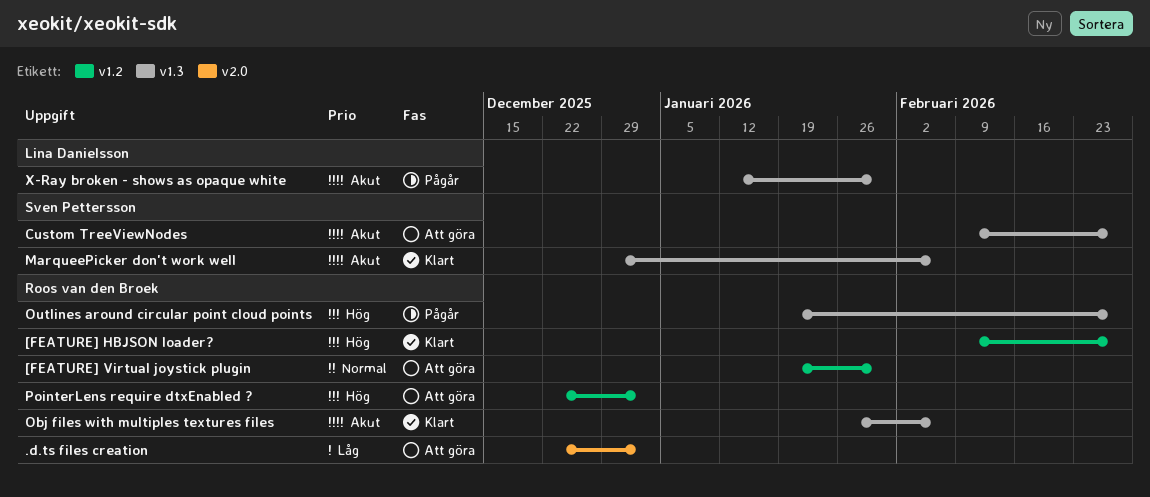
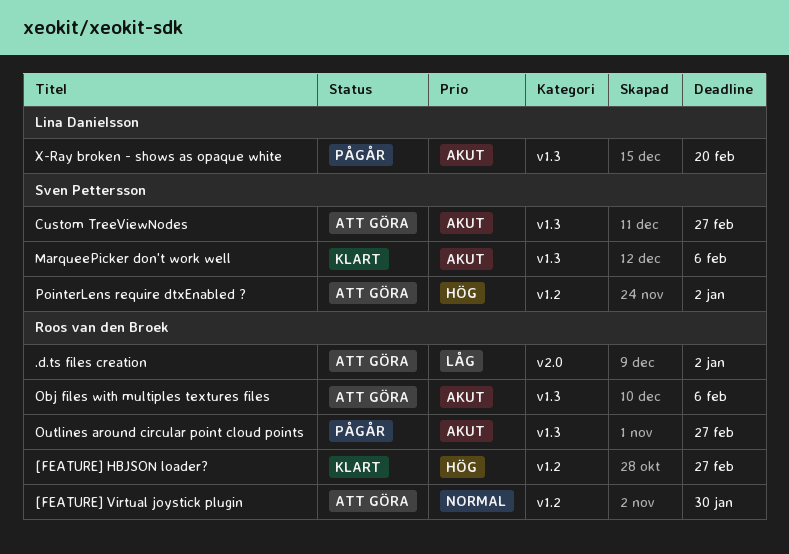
Obj files with multiples textures files, status: Klart -> Att göra
Outlines around circular point cloud points, priority: Hög -> Akut
PointerLens require dtxEnabled ?, owner: Roos van den Broek -> Sven Pettersson
X-Ray broken - shows as opaque white, due: Jan 30 -> Feb 20

